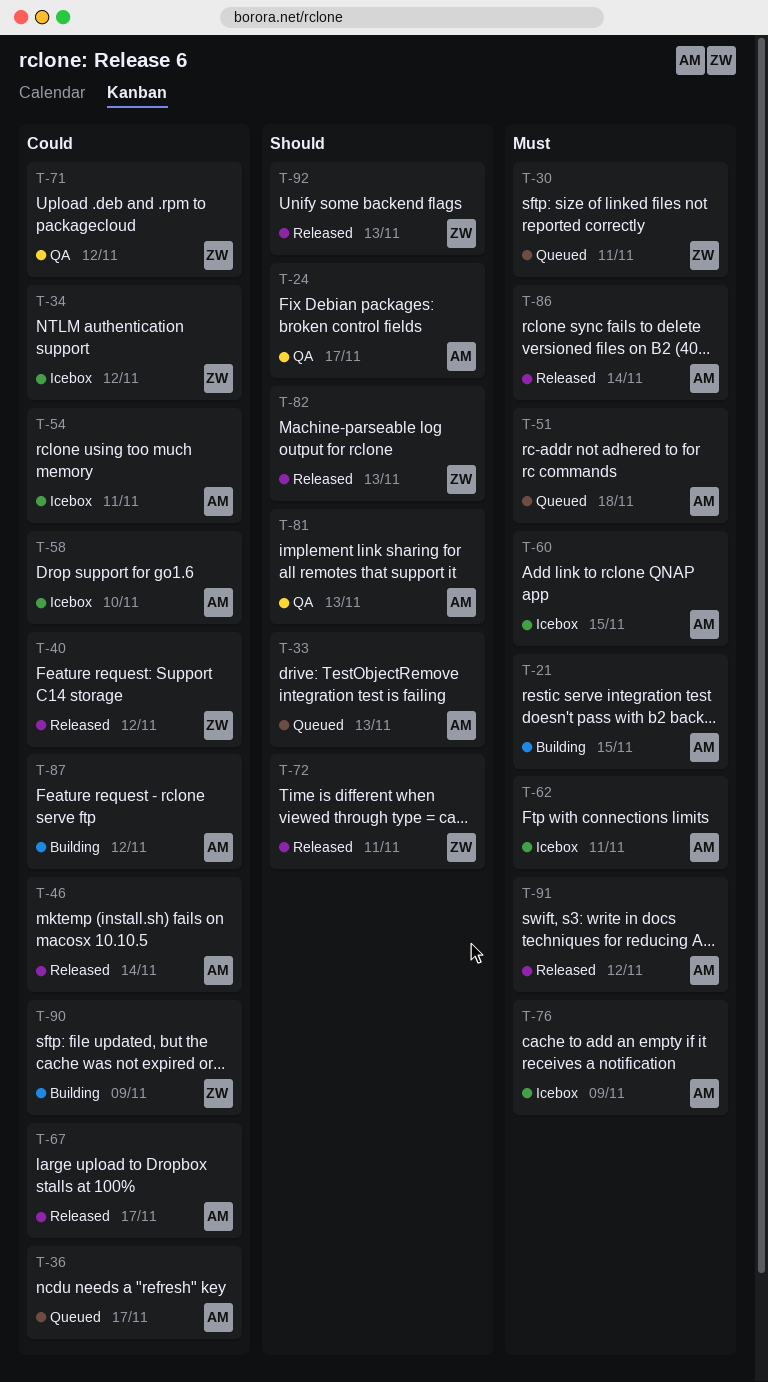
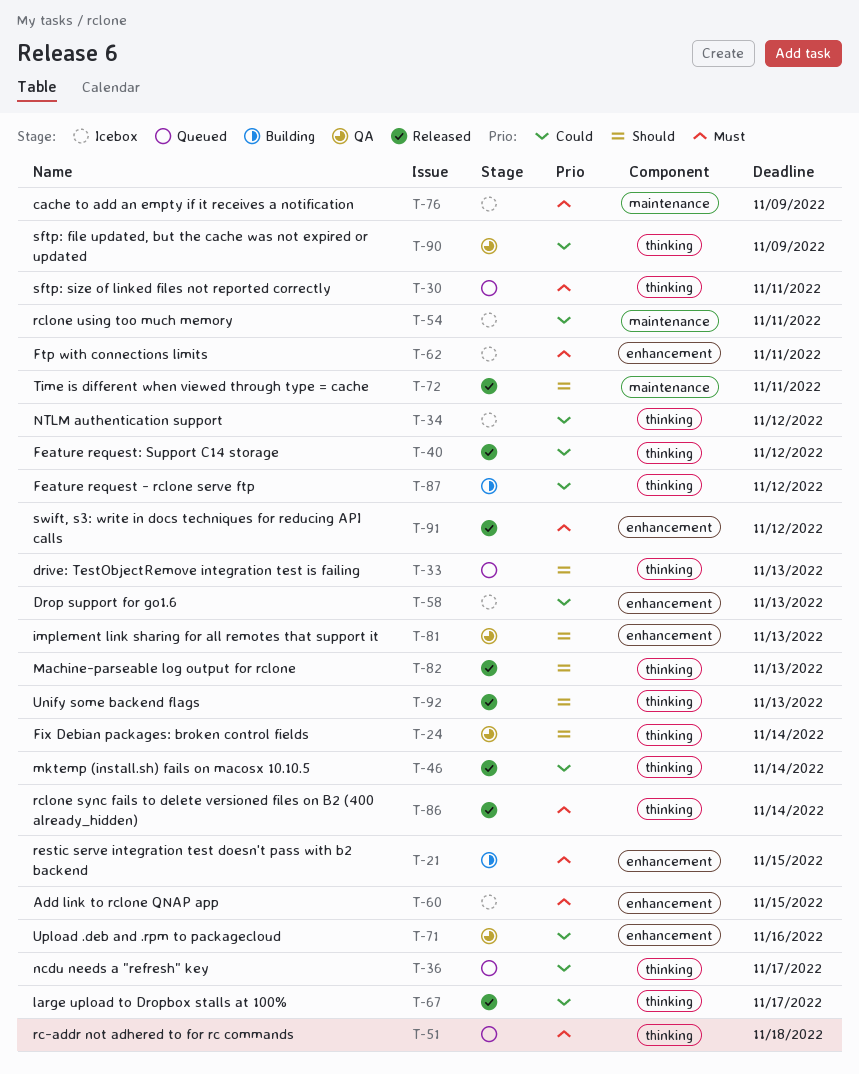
T-24, due: Nov 17 -> Nov 14
T-58, due: Nov 10 -> Nov 13
T-71, due: Nov 12 -> Nov 16
T-90, status: Building -> QA

